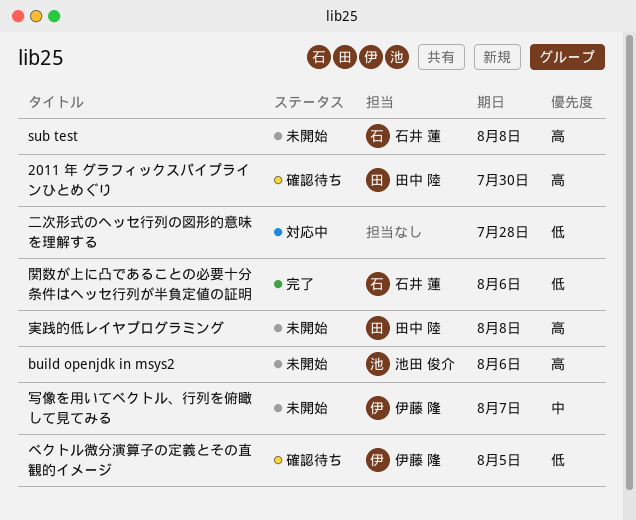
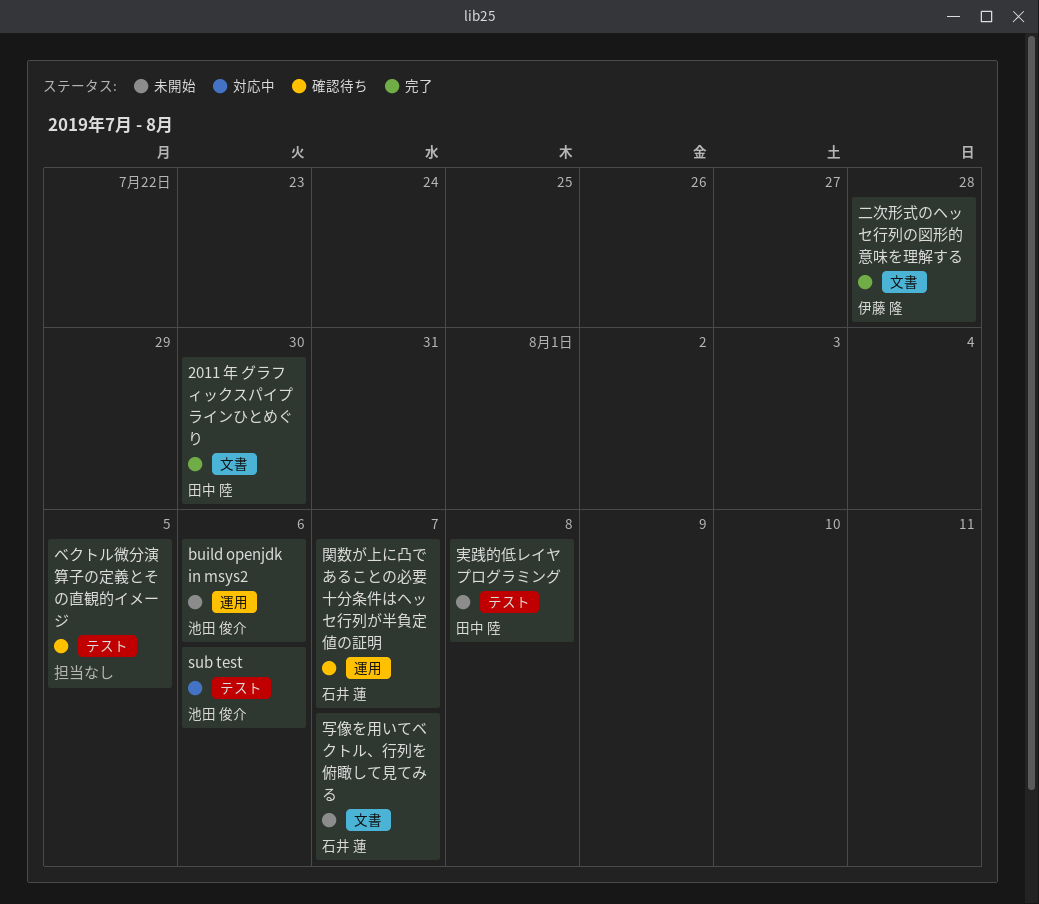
2011 年 グラフィックスパイプラインひとめぐり, status: 確認待ち -> 完了
sub test, status: 未開始 -> 対応中
sub test, owner: 石井 蓮 -> 池田 俊介
sub test, due: Aug 8 -> Aug 6
ベクトル微分演算子の定義とその直観的イメージ, owner: 伊藤 隆 -> none
二次形式のヘッセ行列の図形的意味を理解する, status: 対応中 -> 完了
二次形式のヘッセ行列の図形的意味を理解する, owner: none -> 伊藤 隆
写像を用いてベクトル、行列を俯瞰して見てみる, owner: 伊藤 隆 -> 石井 蓮
関数が上に凸であることの必要十分条件はヘッセ行列が半負定値の証明, status: 完了 -> 確認待ち
関数が上に凸であることの必要十分条件はヘッセ行列が半負定値の証明, due: Aug 6 -> Aug 7

